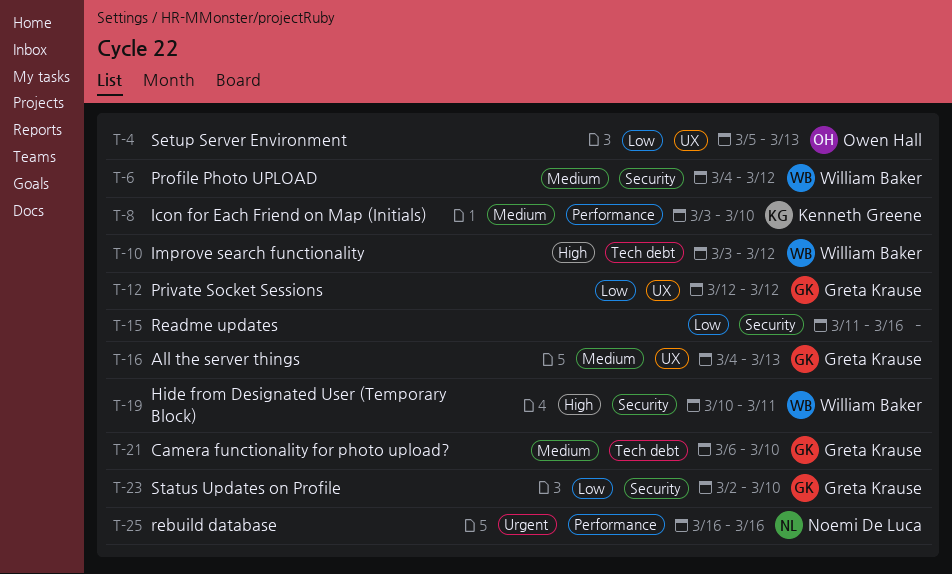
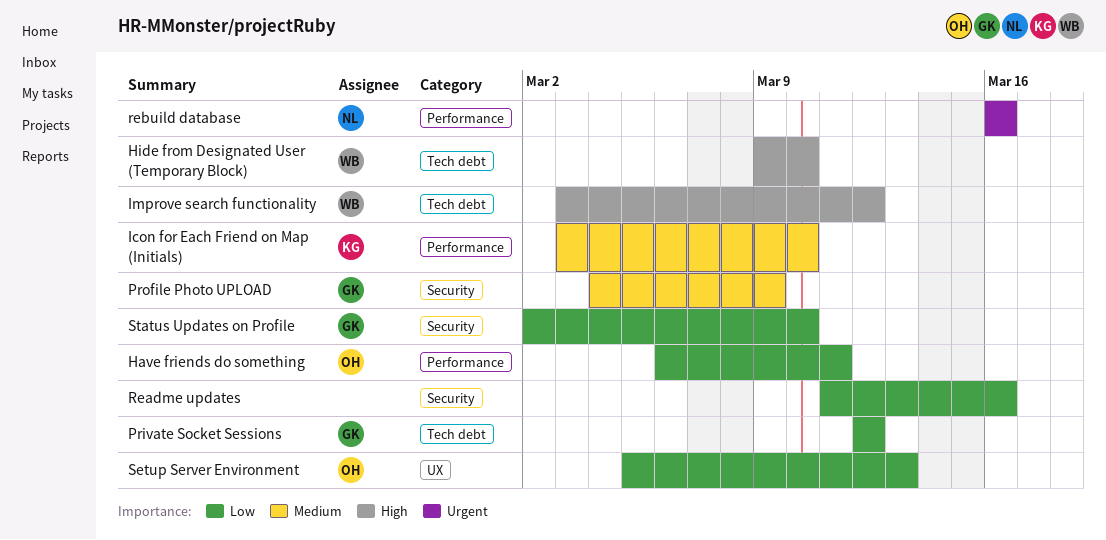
All the server things: present -> none
Camera functionality for photo upload?: present -> none
Have friends do something: none -> present
Hide from Designated User (Temporary Block), label: Security -> Tech debt
Hide from Designated User (Temporary Block), start: Mar 10 -> Mar 9
Hide from Designated User (Temporary Block), due: Mar 11 -> Mar 10
Private Socket Sessions, label: UX -> Tech debt
Profile Photo UPLOAD, owner: William Baker -> Greta Krause
Profile Photo UPLOAD, due: Mar 12 -> Mar 9

